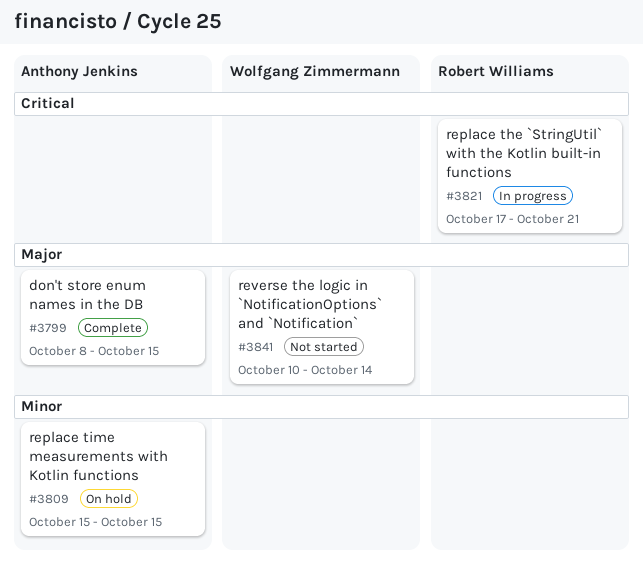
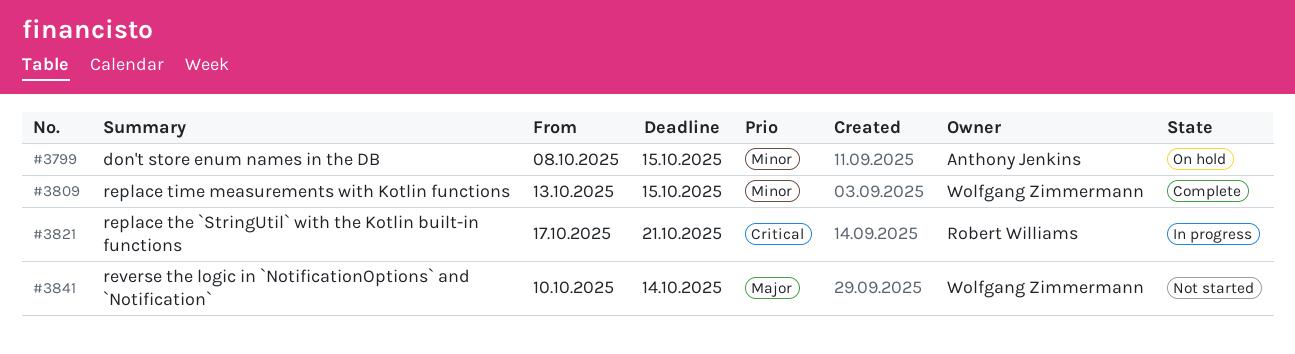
#3799, status: Complete -> On hold
#3799, priority: Major -> Minor
#3809, status: On hold -> Complete
#3809, owner: Anthony Jenkins -> Wolfgang Zimmermann
#3809, start: Oct 15 -> Oct 13

